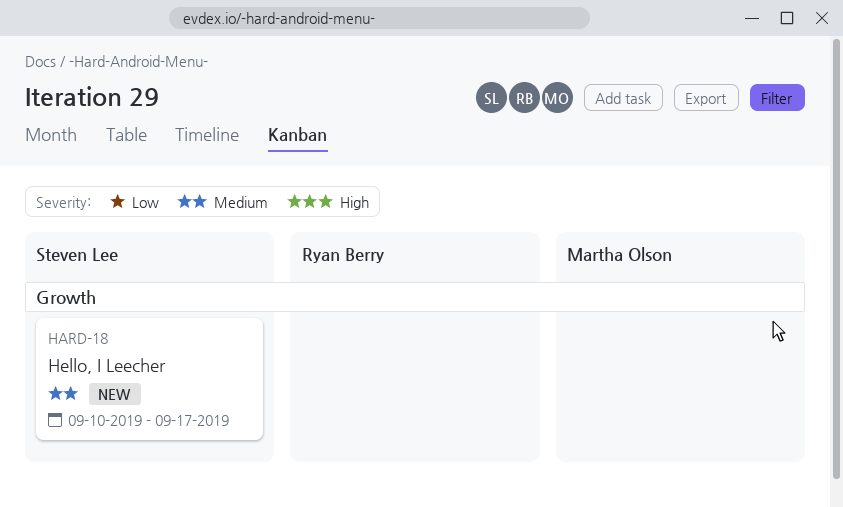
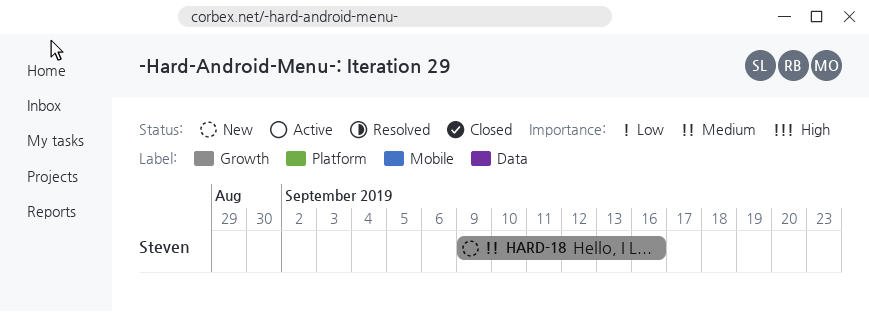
HARD-18, start: Sep 10 -> Sep 9
HARD-18, due: Sep 17 -> Sep 16

